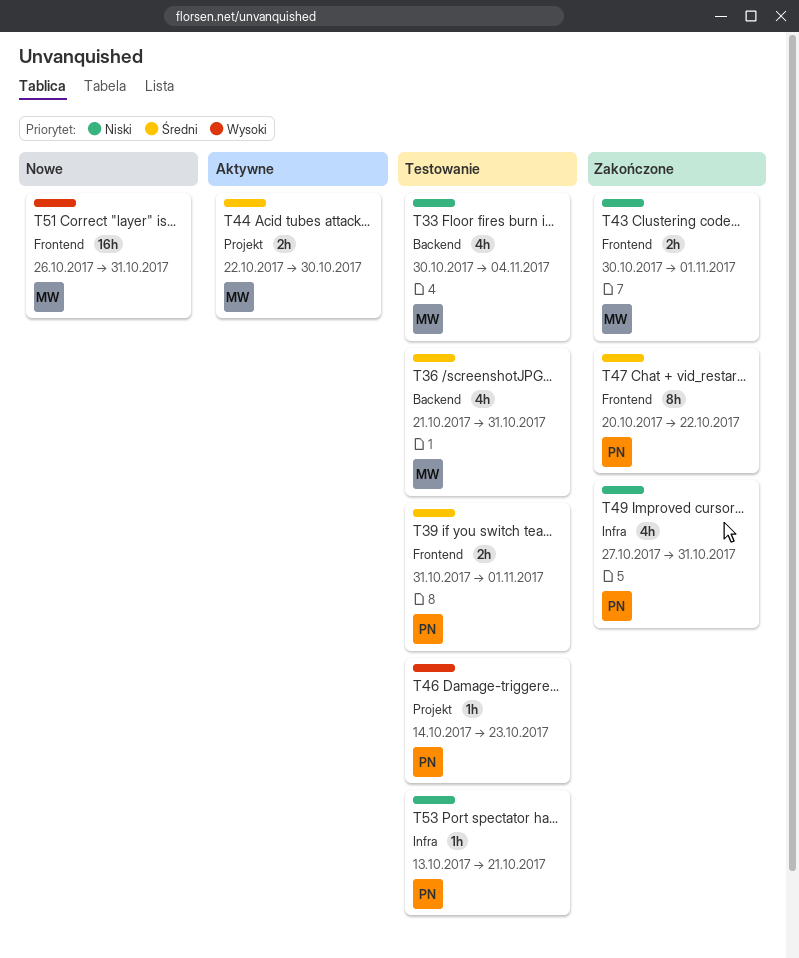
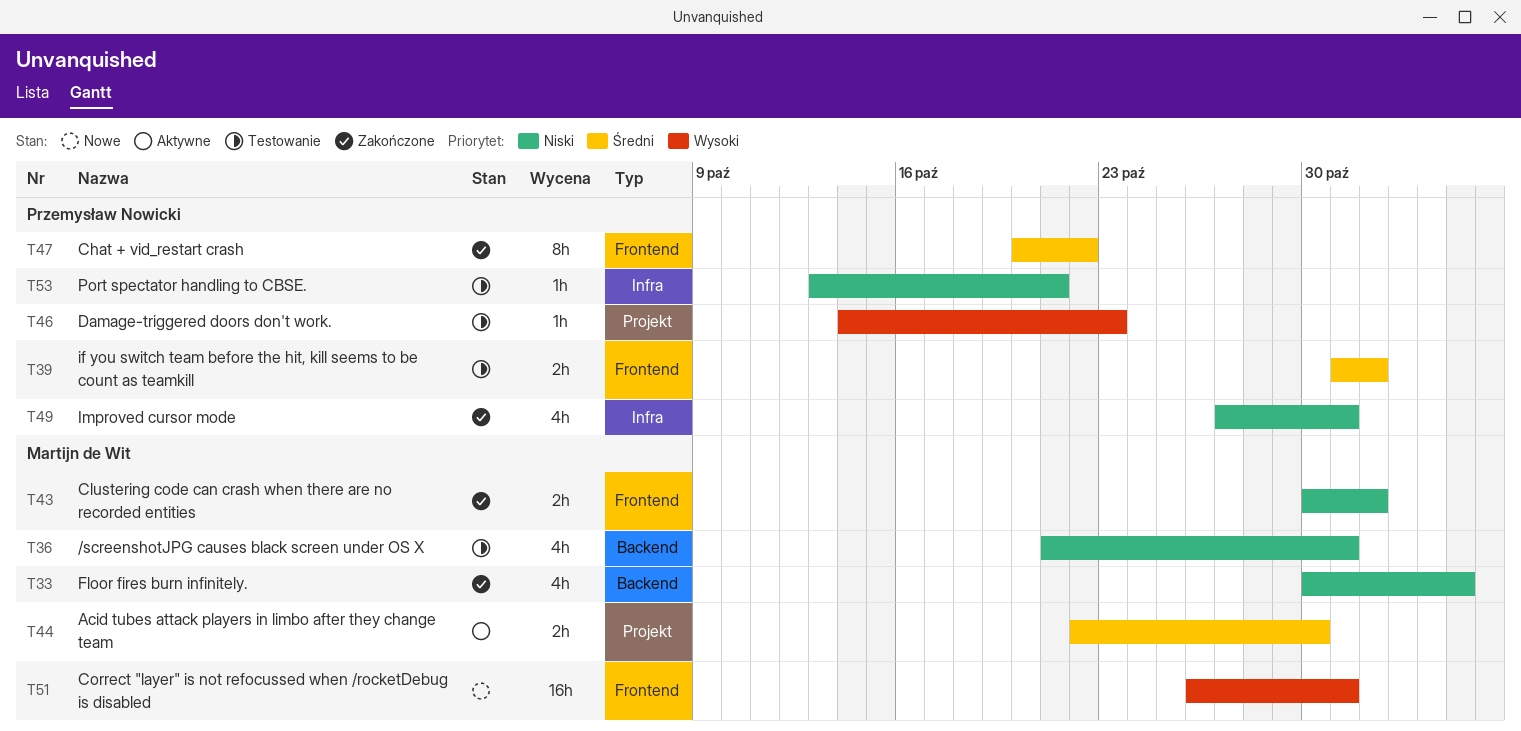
T33, status: Testowanie -> Zakończone
T36, priority: Średni -> Niski

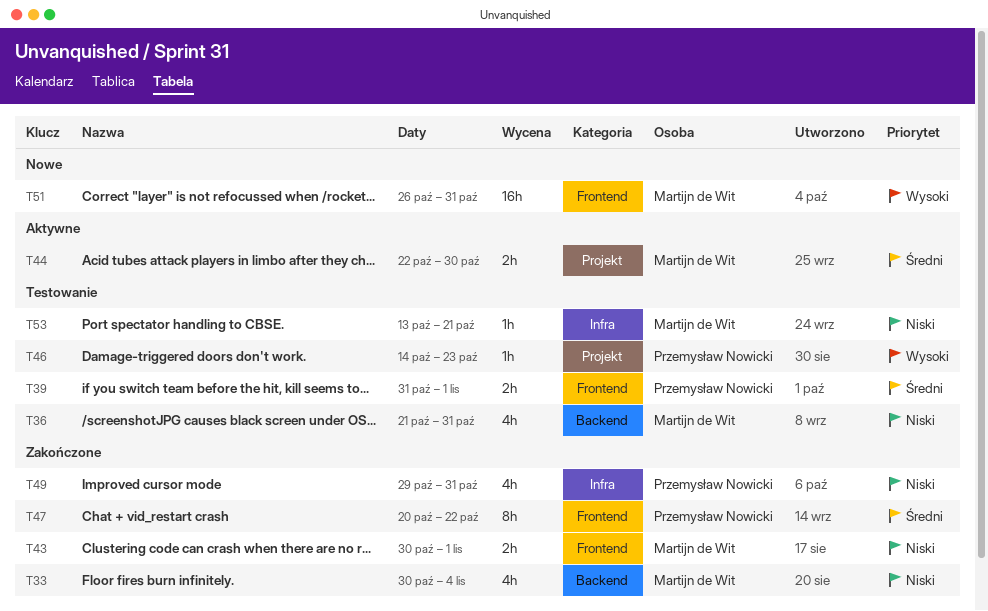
T49, start: Oct 27 -> Oct 29
T53, owner: Przemysław Nowicki -> Martijn de Wit

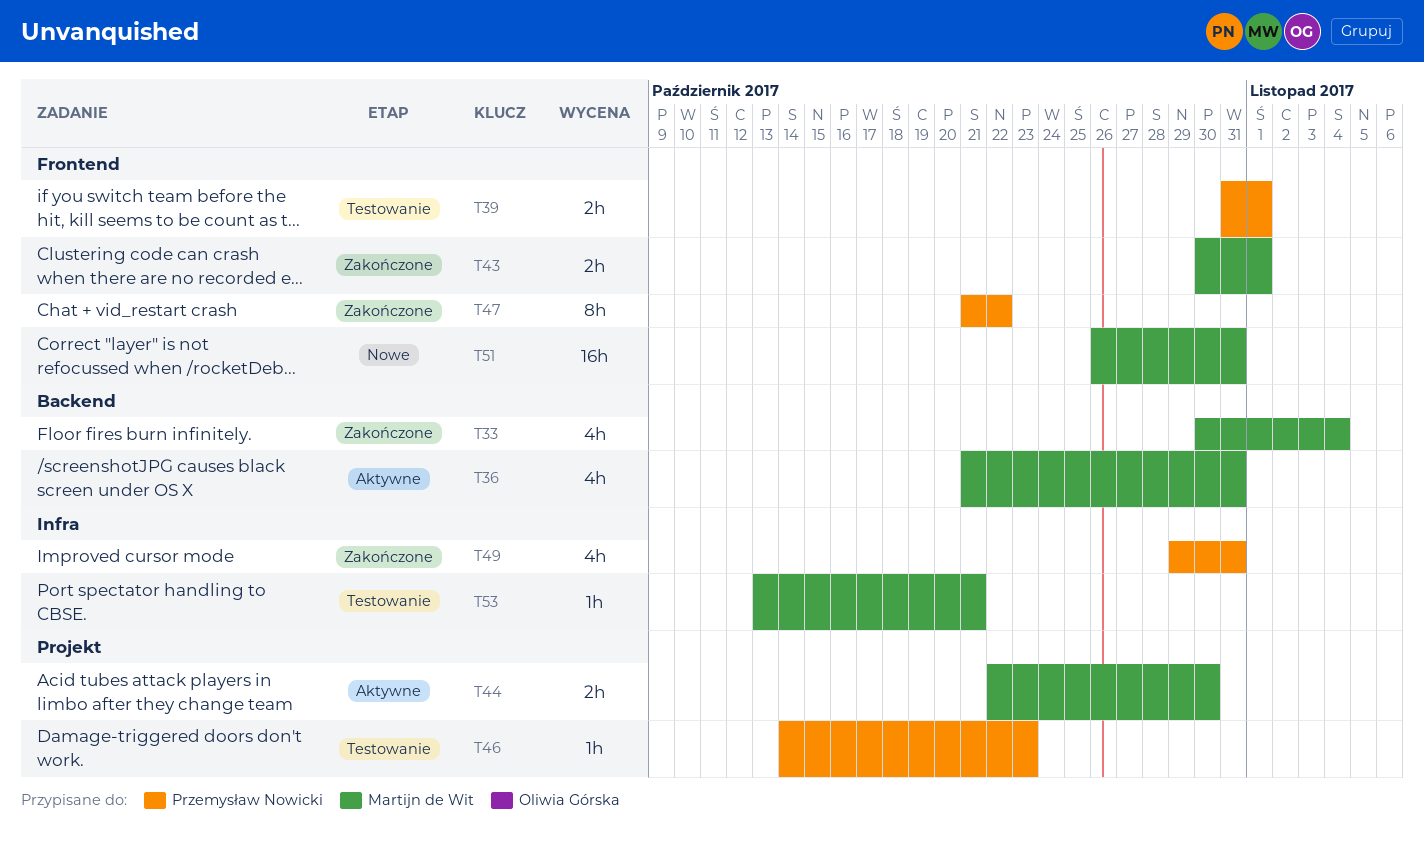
T36, status: Testowanie -> Aktywne
T47, start: Oct 20 -> Oct 21

